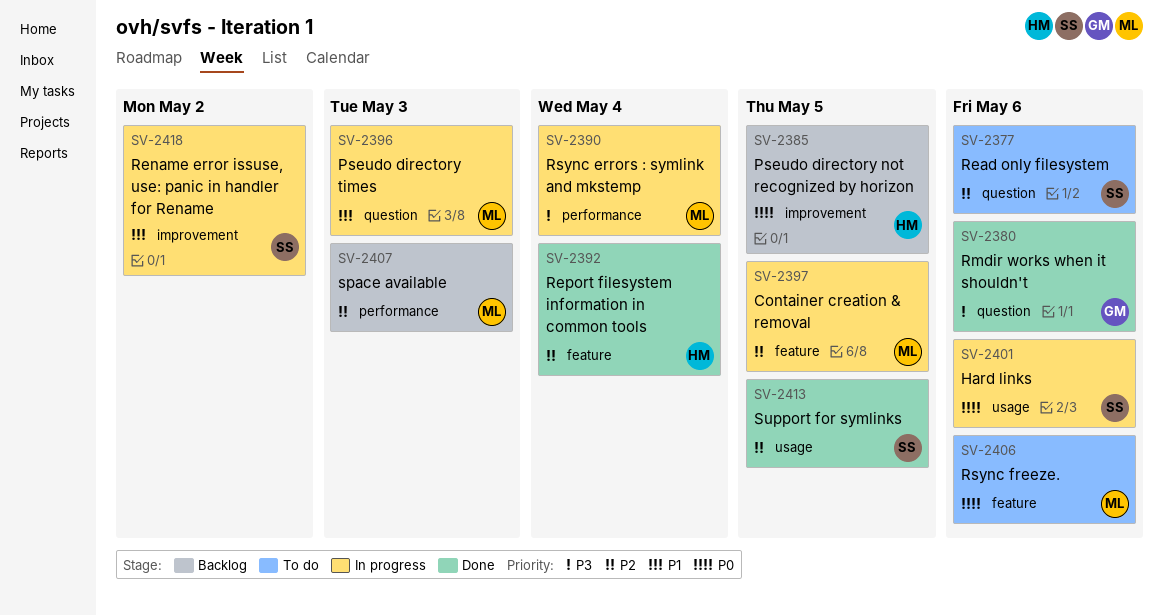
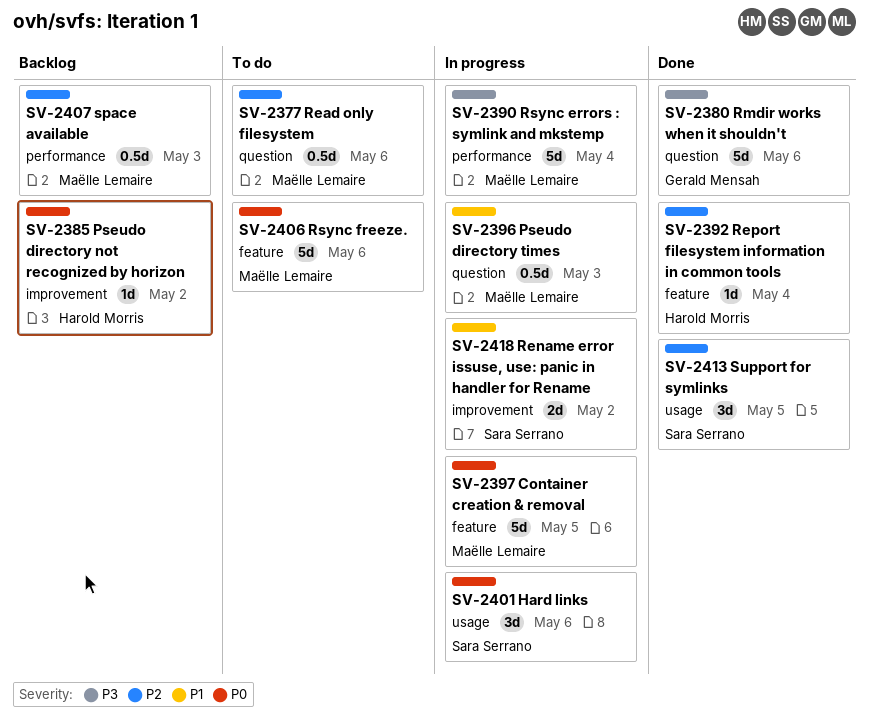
SV-2377, owner: Sara Serrano -> Maëlle Lemaire
SV-2385, due: May 5 -> May 2
SV-2397, priority: P2 -> P0

